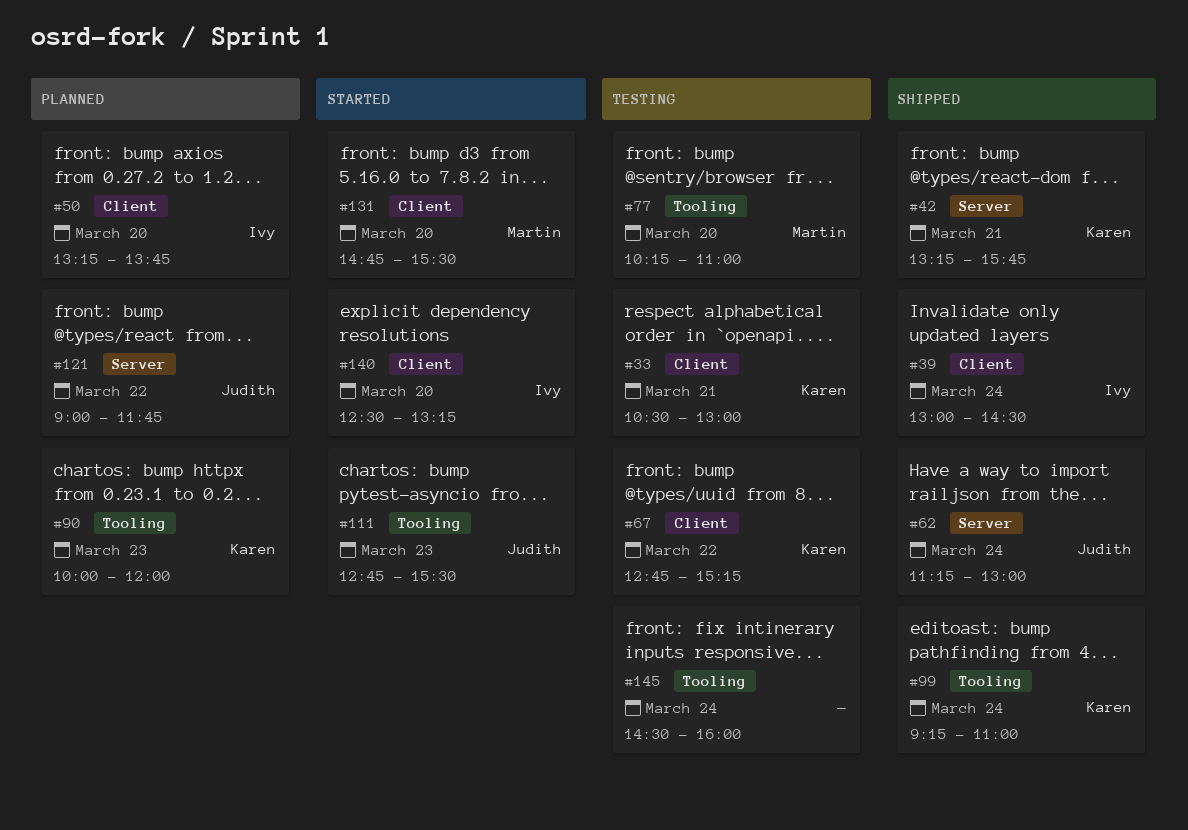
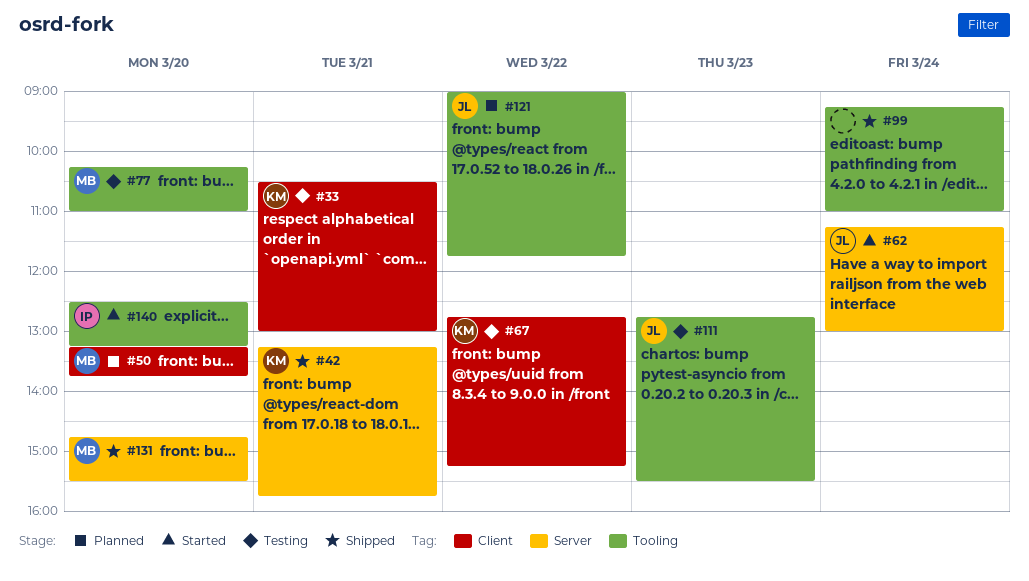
#39: present -> none
#50, owner: Ivy -> Martin
#62, status: Shipped -> Started
#90: present -> none
#99, owner: Karen -> none
#111, status: Started -> Testing
#121, label: Server -> Tooling
#131, status: Started -> Shipped
#131, label: Client -> Server
#140, label: Client -> Tooling
#145: present -> none

